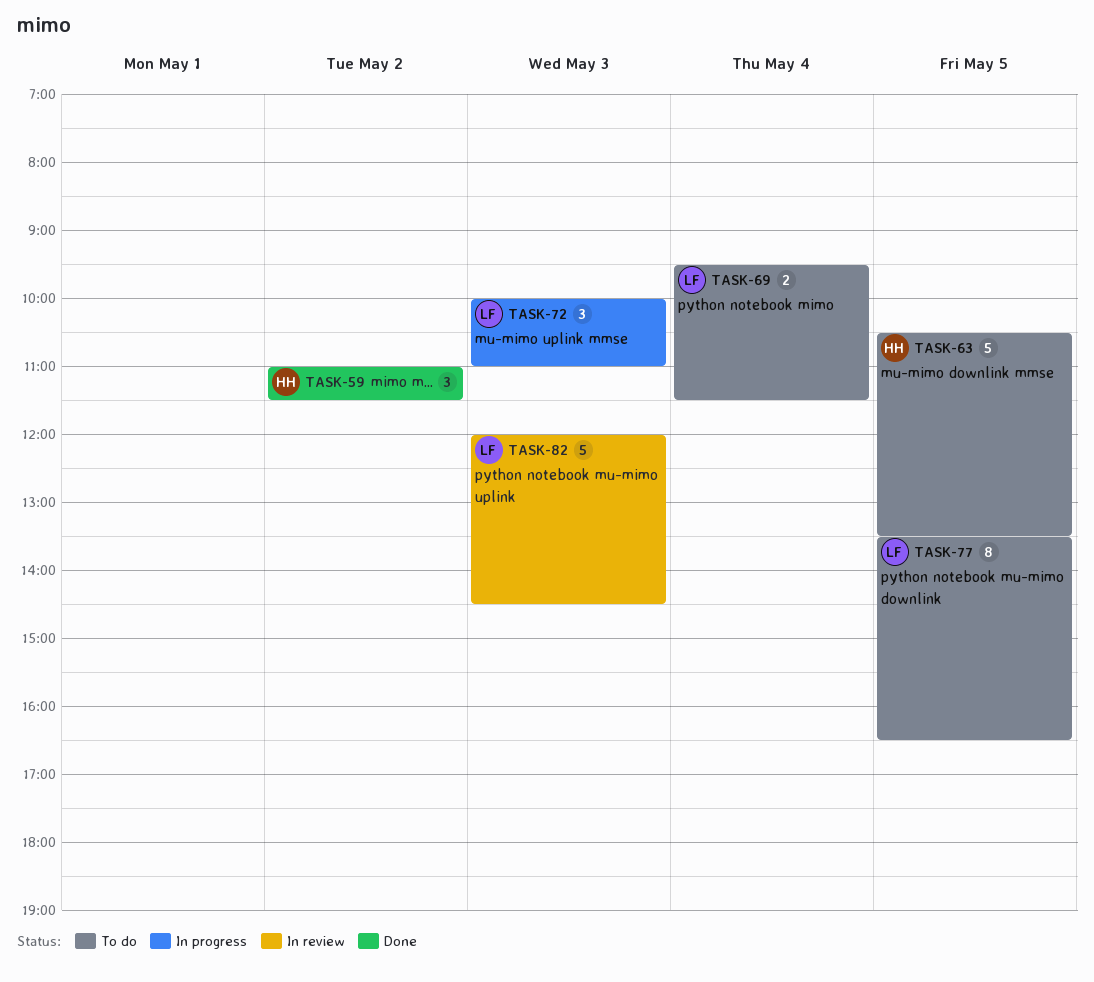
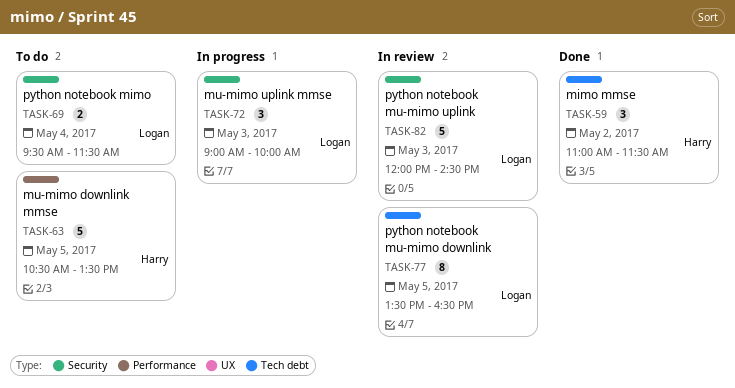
TASK-72, begins: 10:00 -> 09:00
TASK-72, ends: 11:00 -> 10:00
TASK-77, status: To do -> In review

